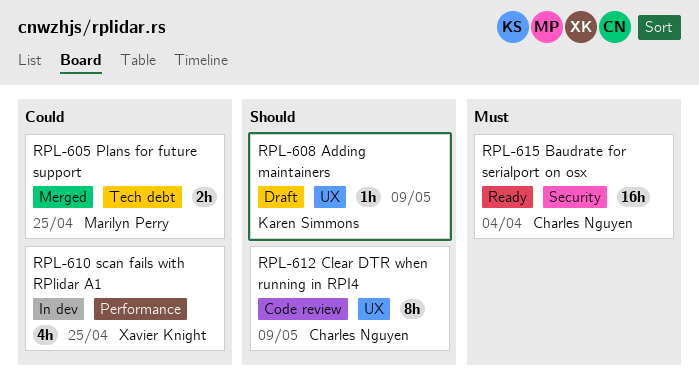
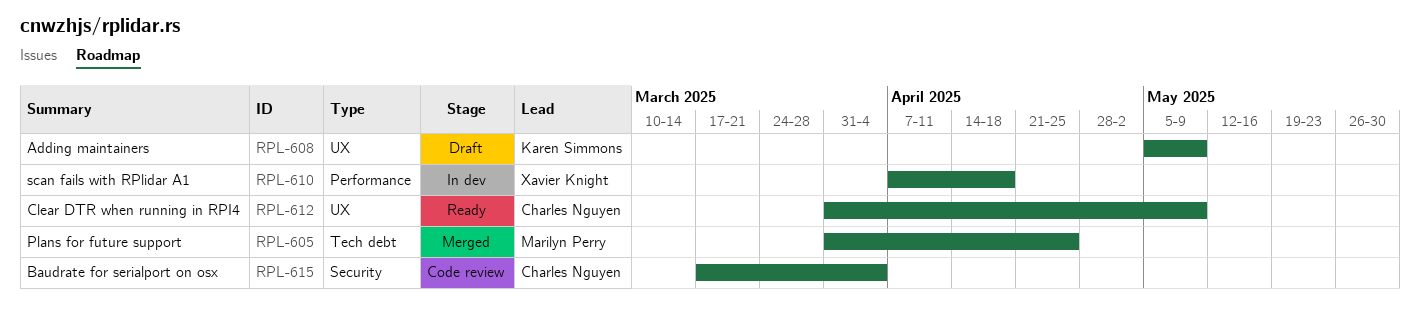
RPL-610, due: Apr 25 -> Apr 18
RPL-612, status: Code review -> Ready
RPL-615, status: Ready -> Code review

